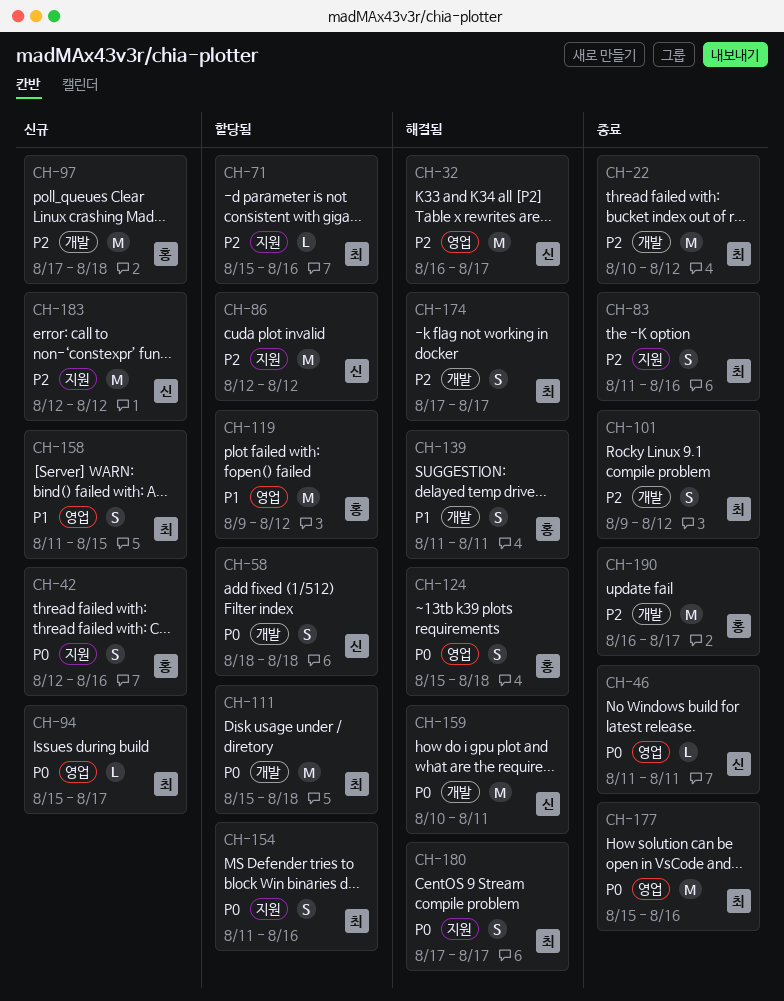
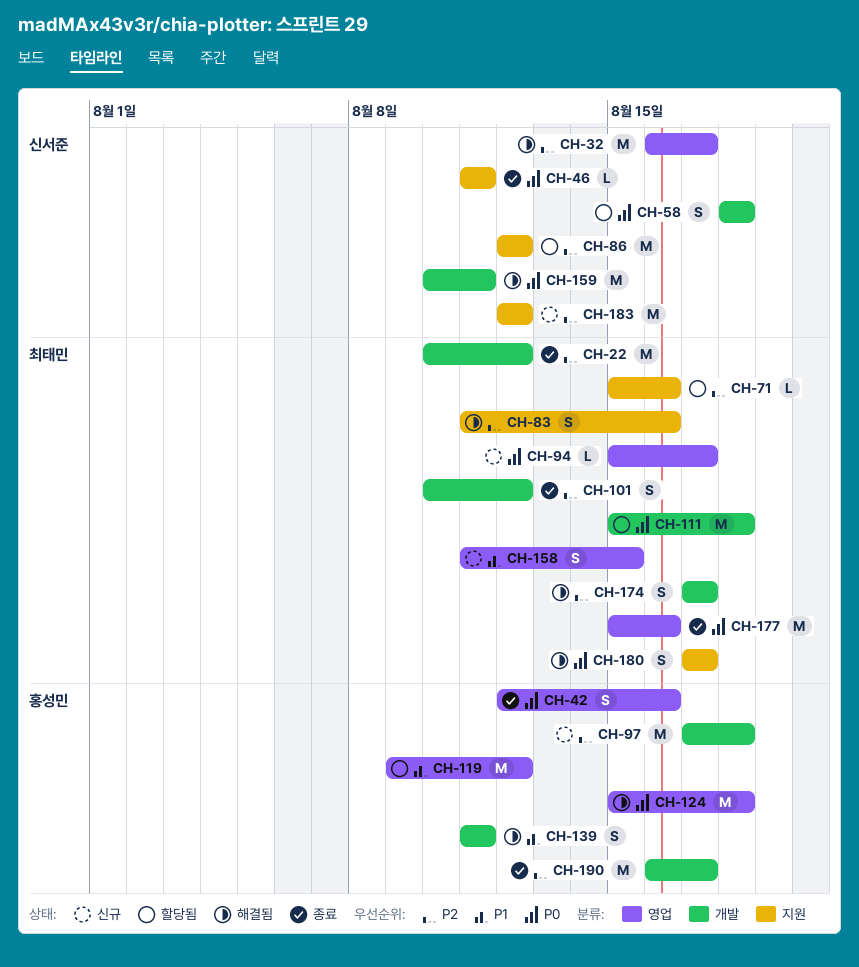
CH-42, status: 신규 -> 종료
CH-42, label: 지원 -> 영업
CH-46, label: 영업 -> 지원
CH-83, status: 종료 -> 해결됨
CH-101, start: Aug 9 -> Aug 10
CH-124, estimate: S -> M
CH-154: present -> none

